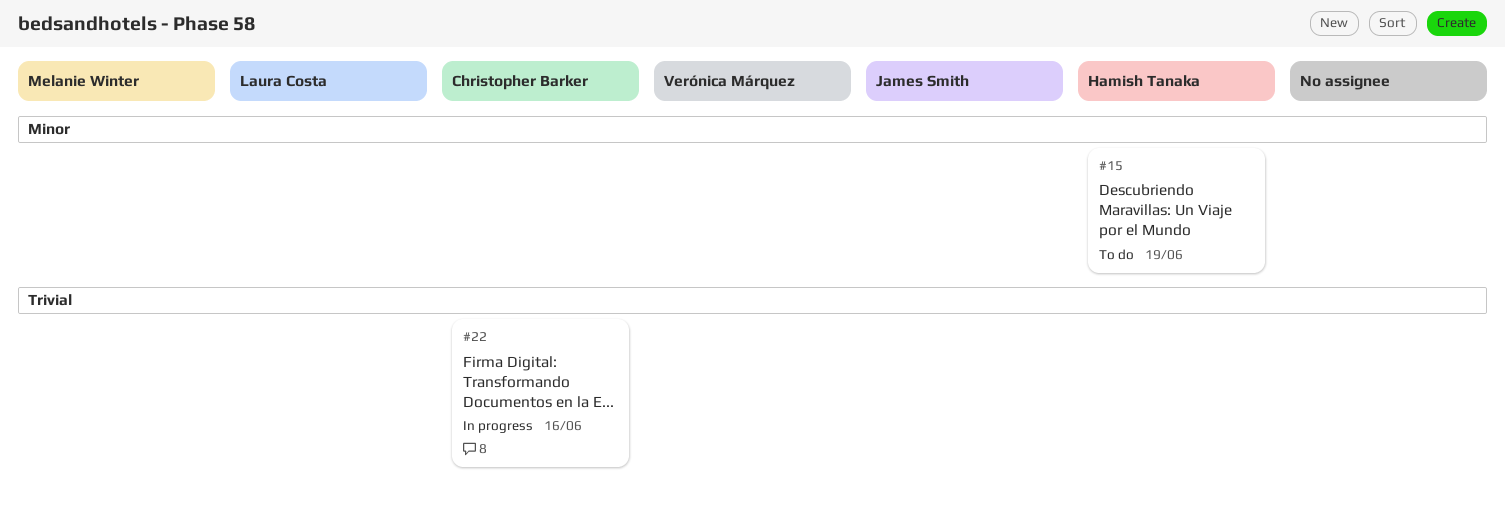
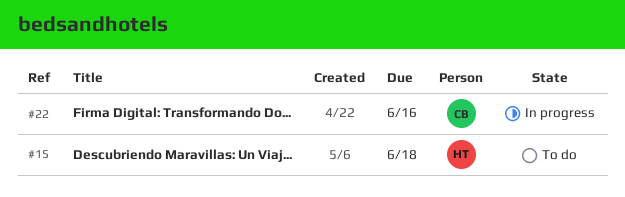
#15, due: Jun 19 -> Jun 18

